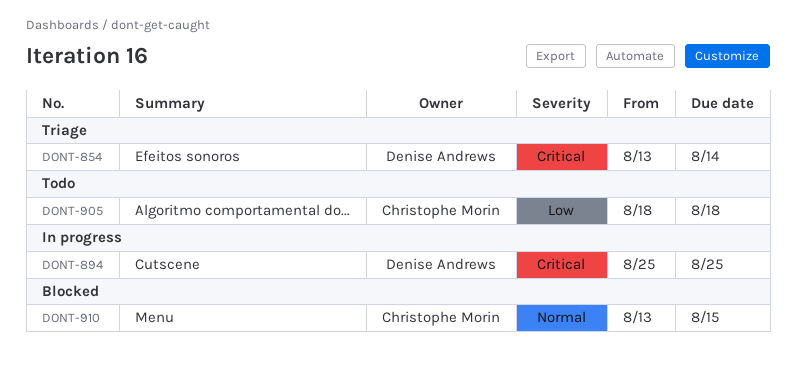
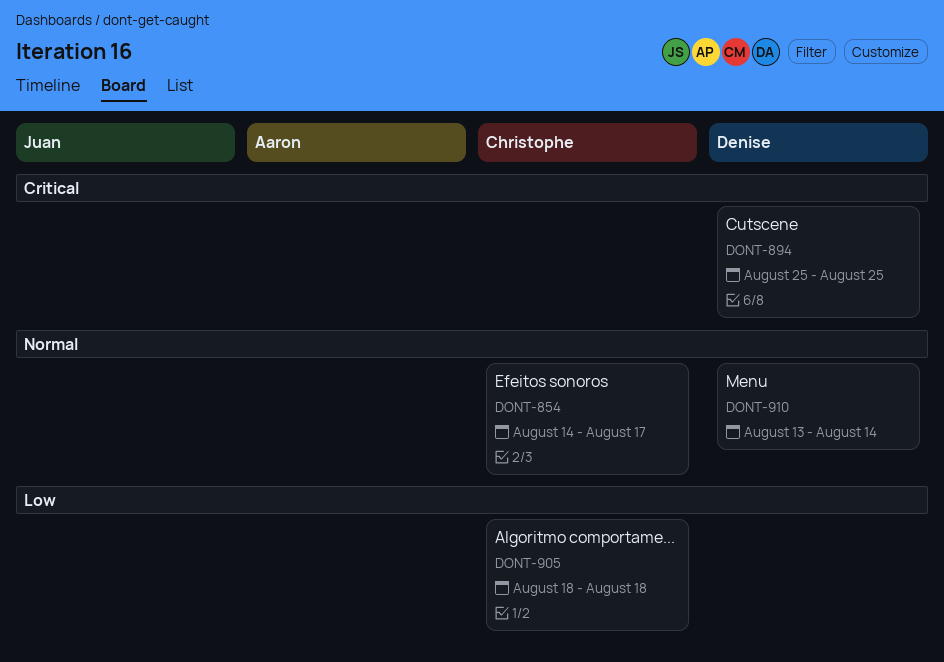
DONT-854, owner: Denise Andrews -> Christophe Morin
DONT-854, priority: Critical -> Normal
DONT-854, start: Aug 13 -> Aug 14
DONT-854, due: Aug 14 -> Aug 17
DONT-910, owner: Christophe Morin -> Denise Andrews
DONT-910, due: Aug 15 -> Aug 14

